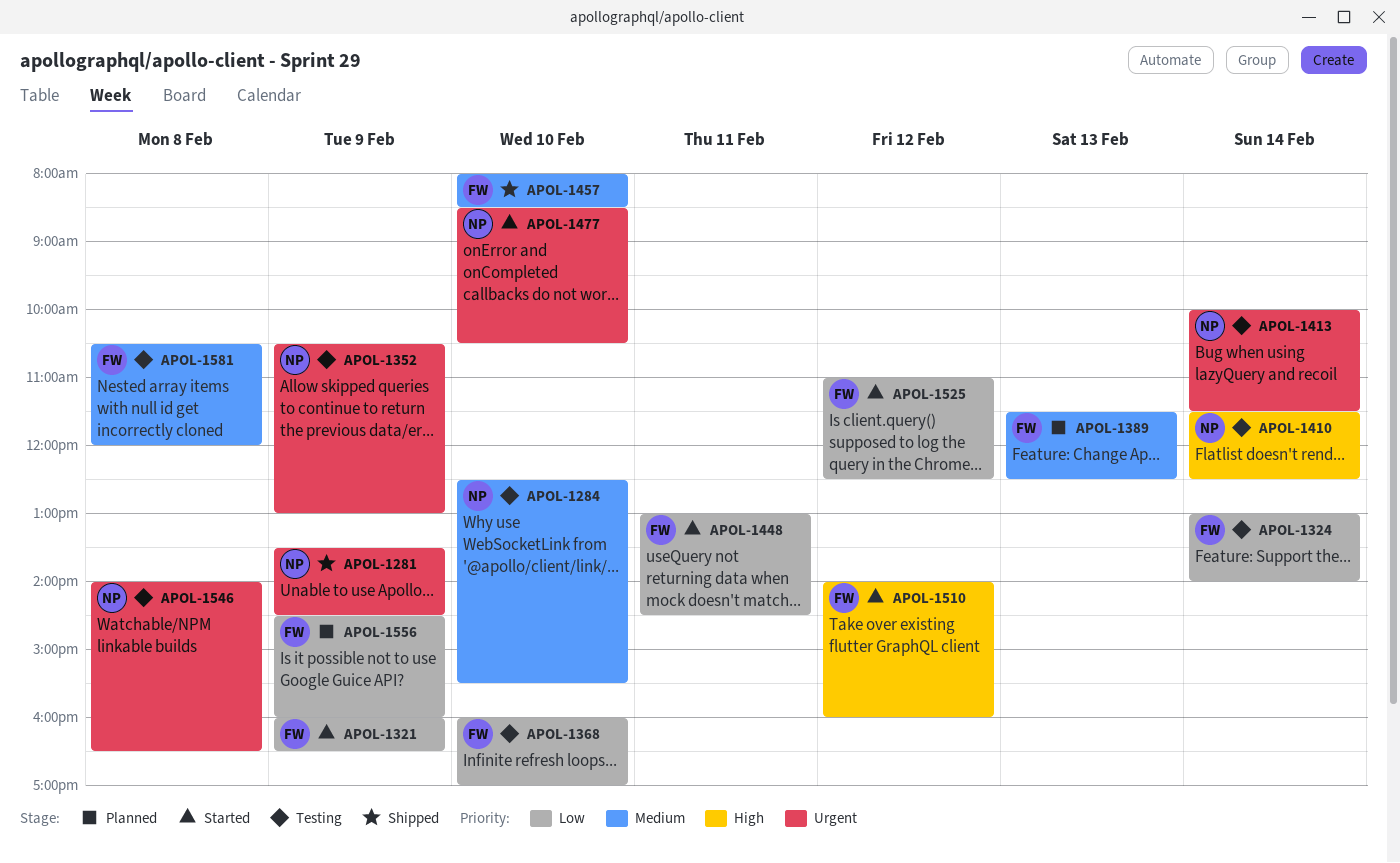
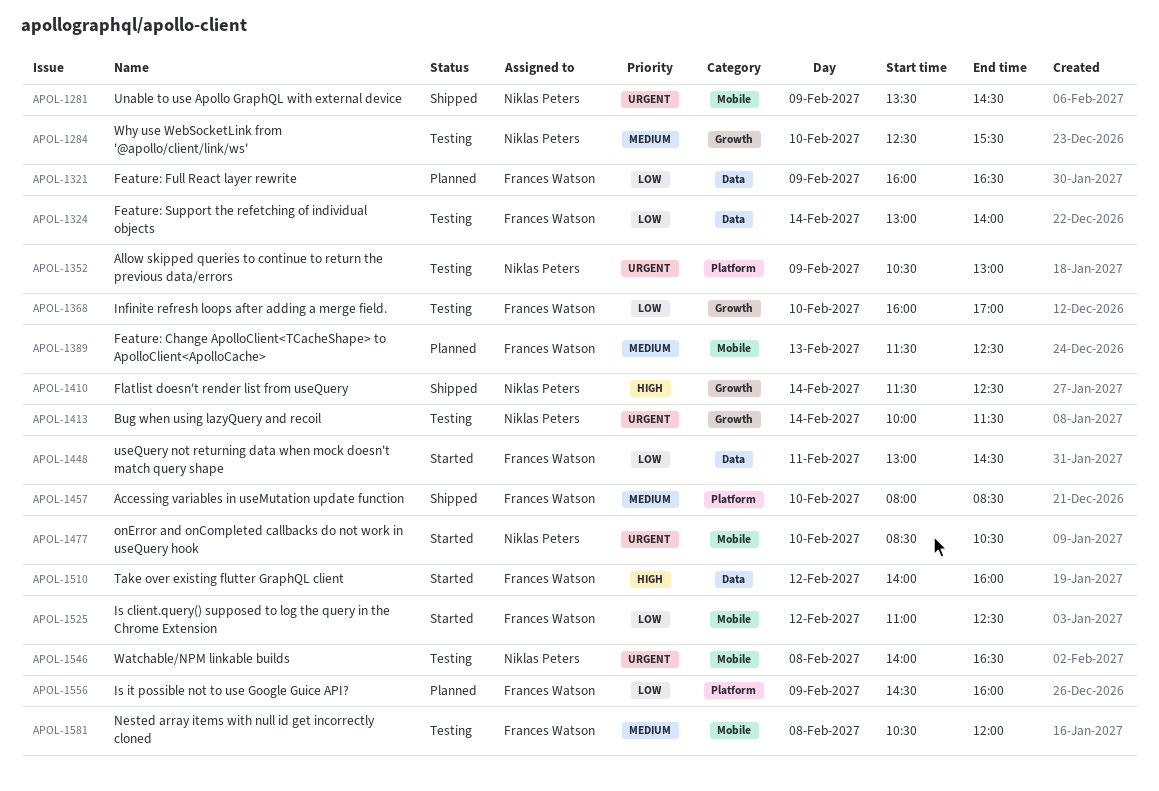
APOL-1321, status: Started -> Planned
APOL-1410, status: Testing -> Shipped

